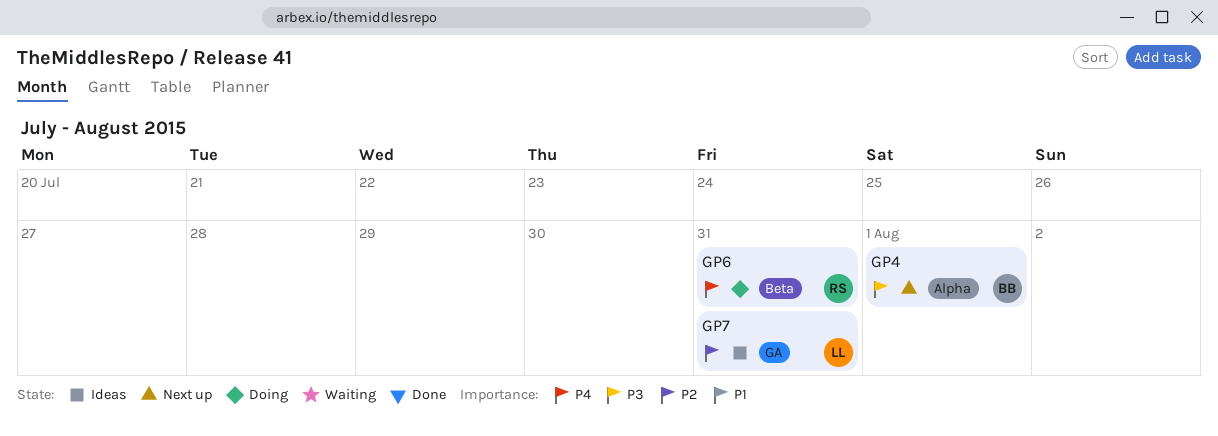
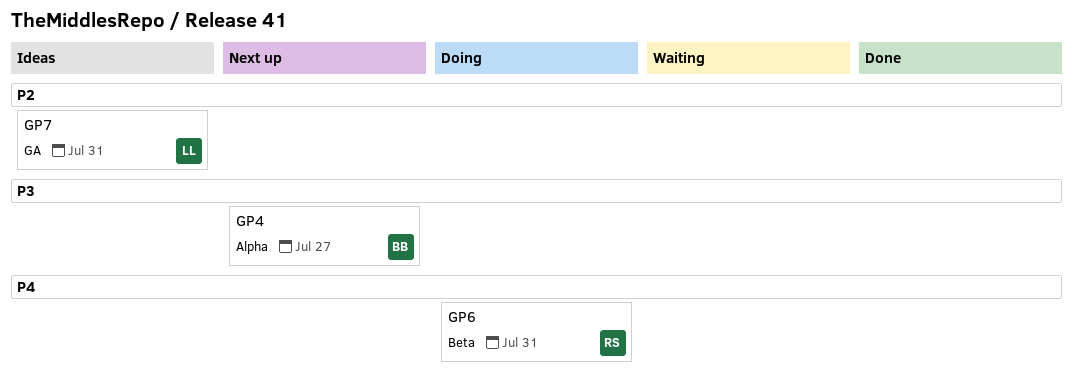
GP4, due: Aug 1 -> Jul 27

